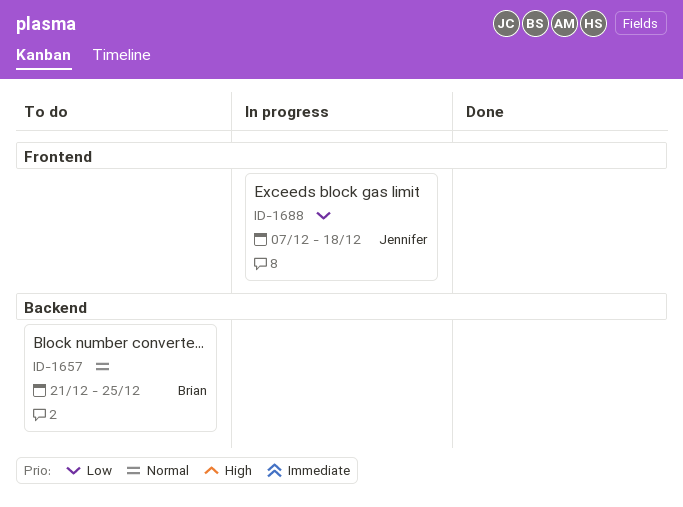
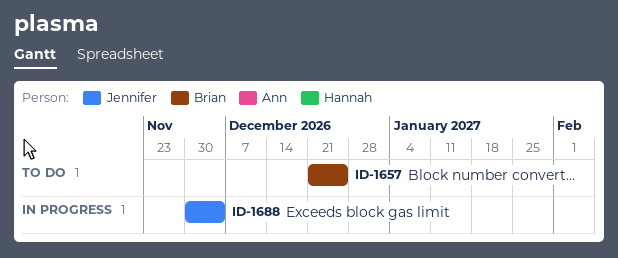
ID-1688, start: Dec 7 -> Nov 30
ID-1688, due: Dec 18 -> Dec 4

